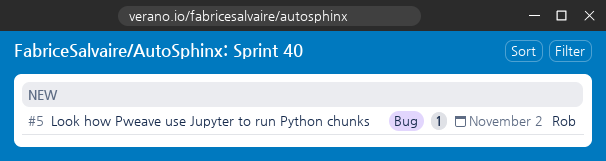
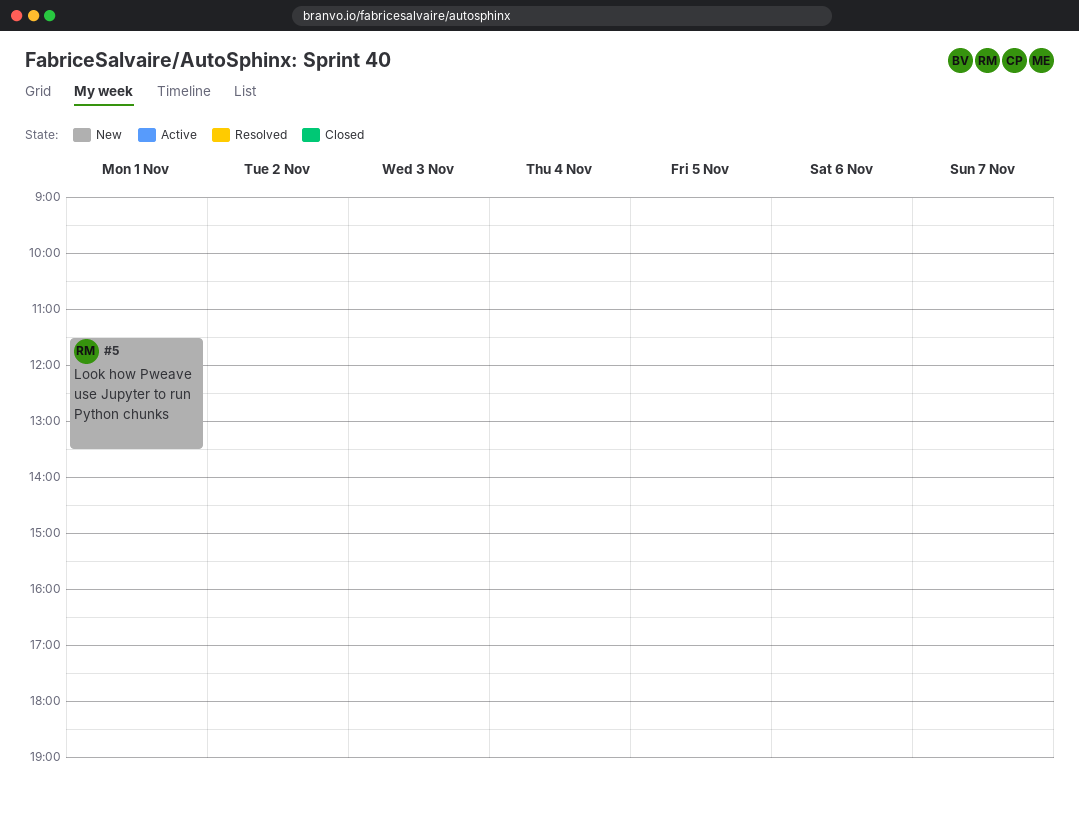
#5, day: Nov 2 -> Nov 1

